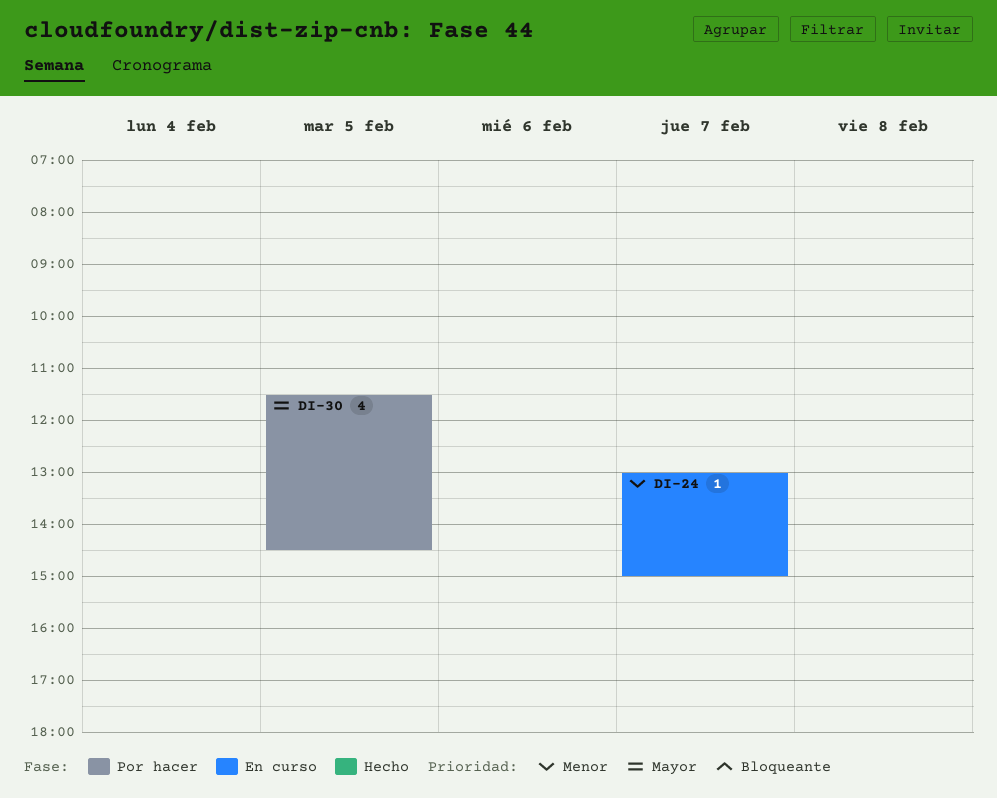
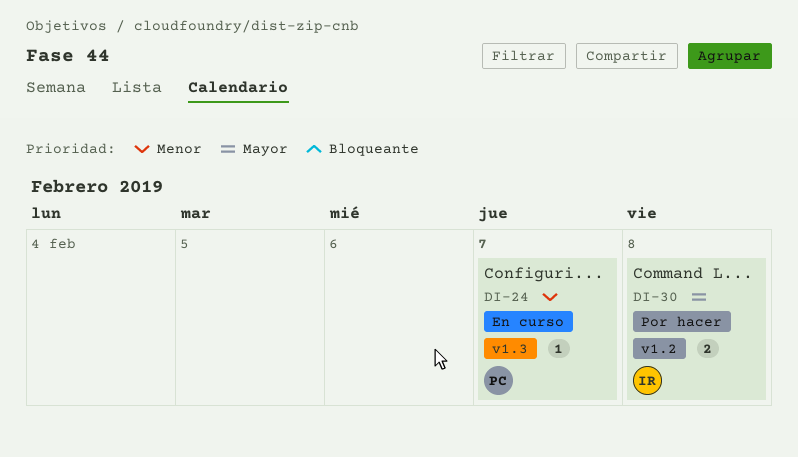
DI-30, estimate: 4 -> 2
DI-30, day: Feb 5 -> Feb 8

